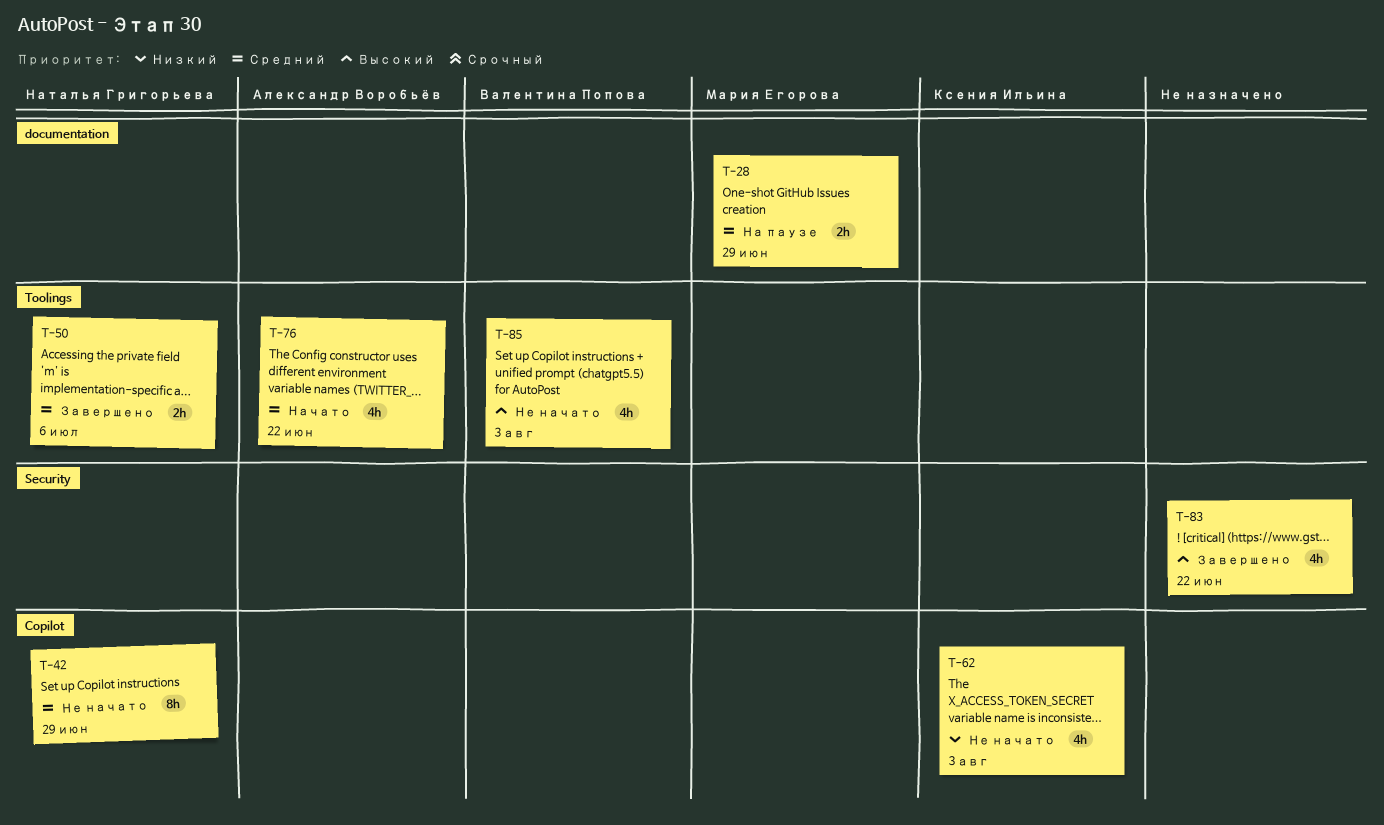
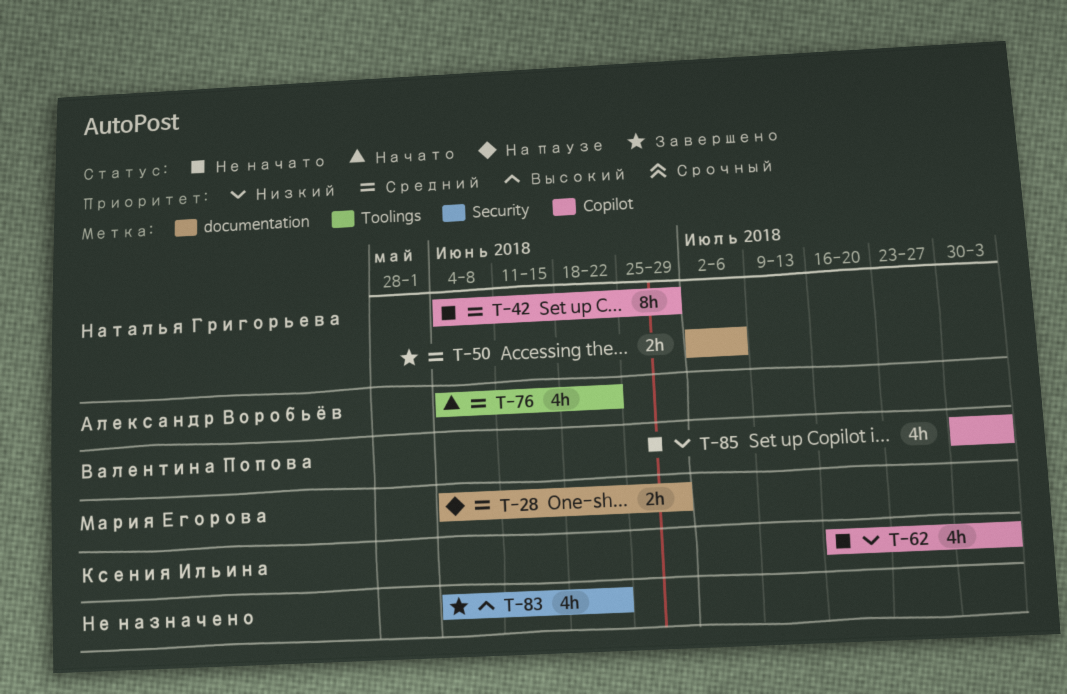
T-50, label: Toolings -> documentation
T-85, priority: Высокий -> Низкий
T-85, label: Toolings -> Copilot

